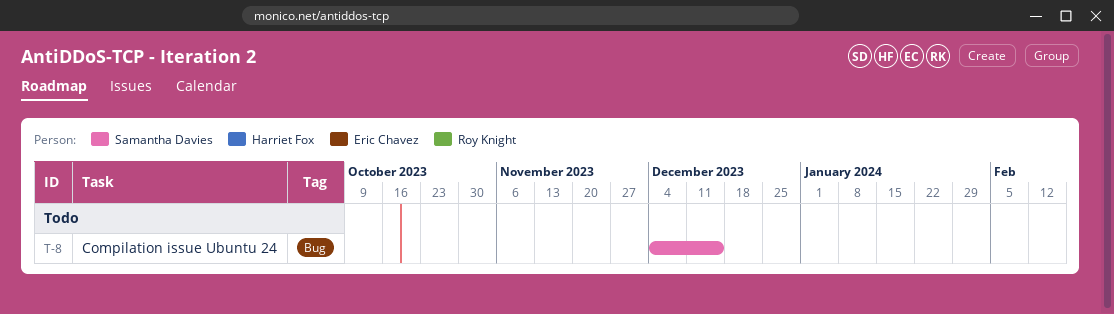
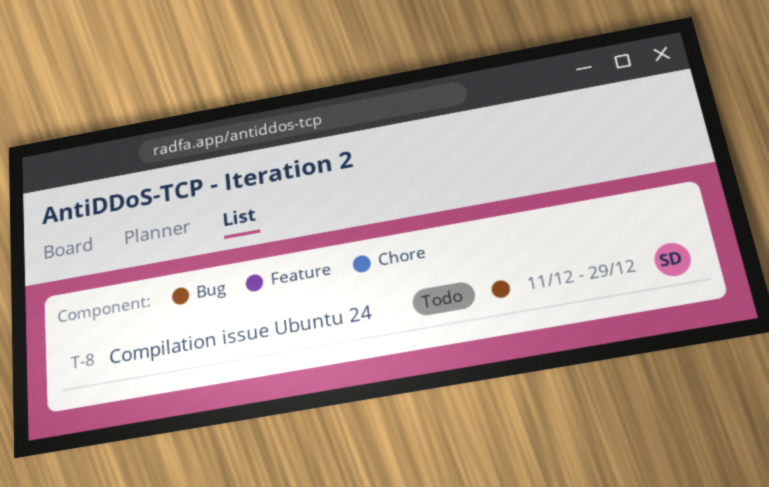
T-8, start: Dec 4 -> Dec 11
T-8, due: Dec 15 -> Dec 29

